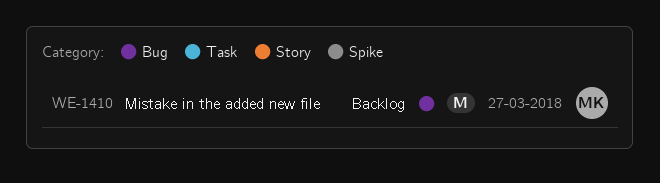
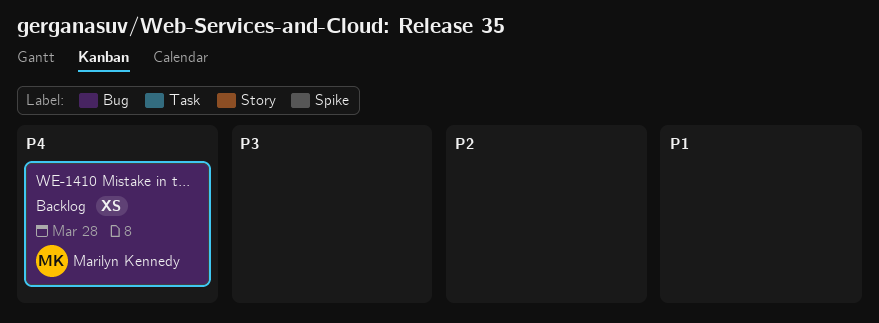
WE-1410, estimate: M -> XS
WE-1410, due: Mar 27 -> Mar 28

